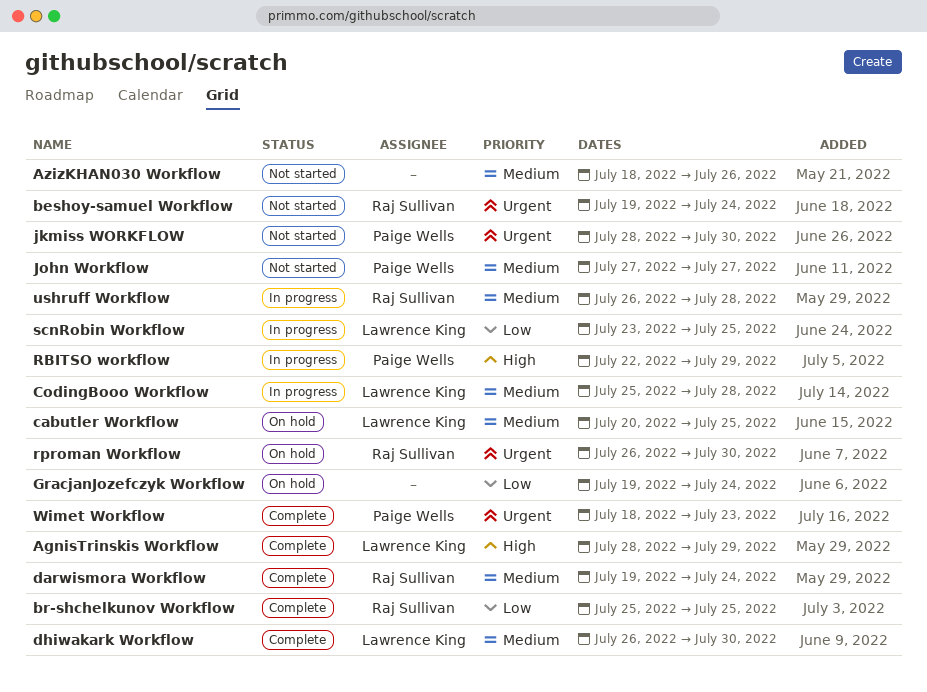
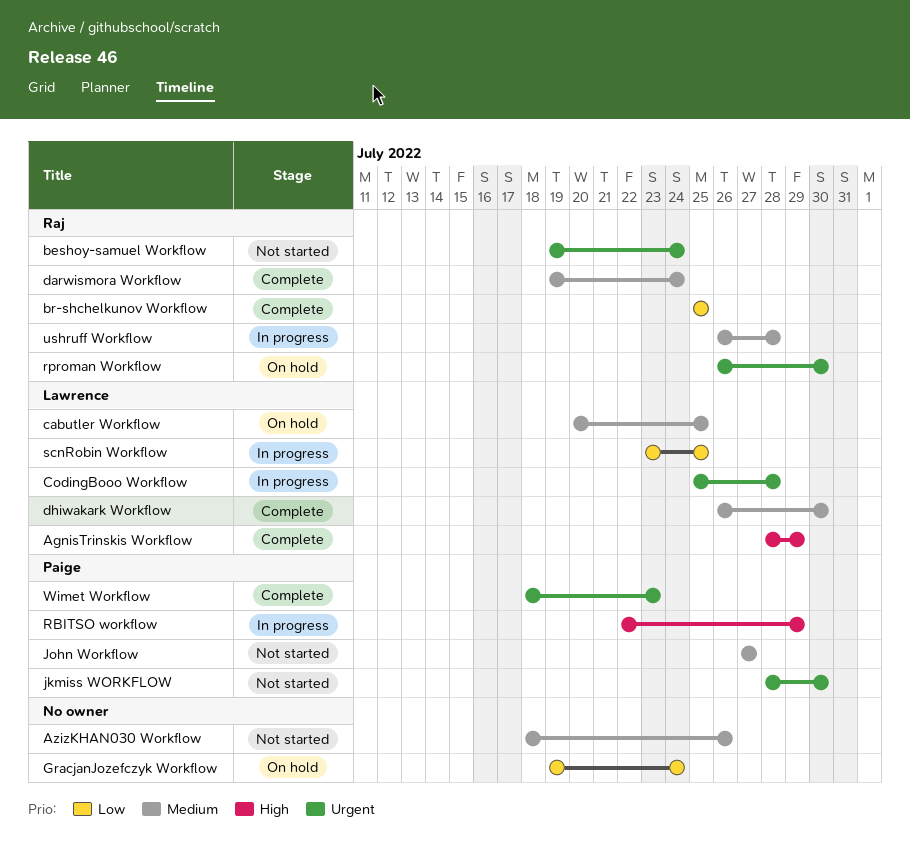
CodingBooo Workflow, priority: Medium -> Urgent

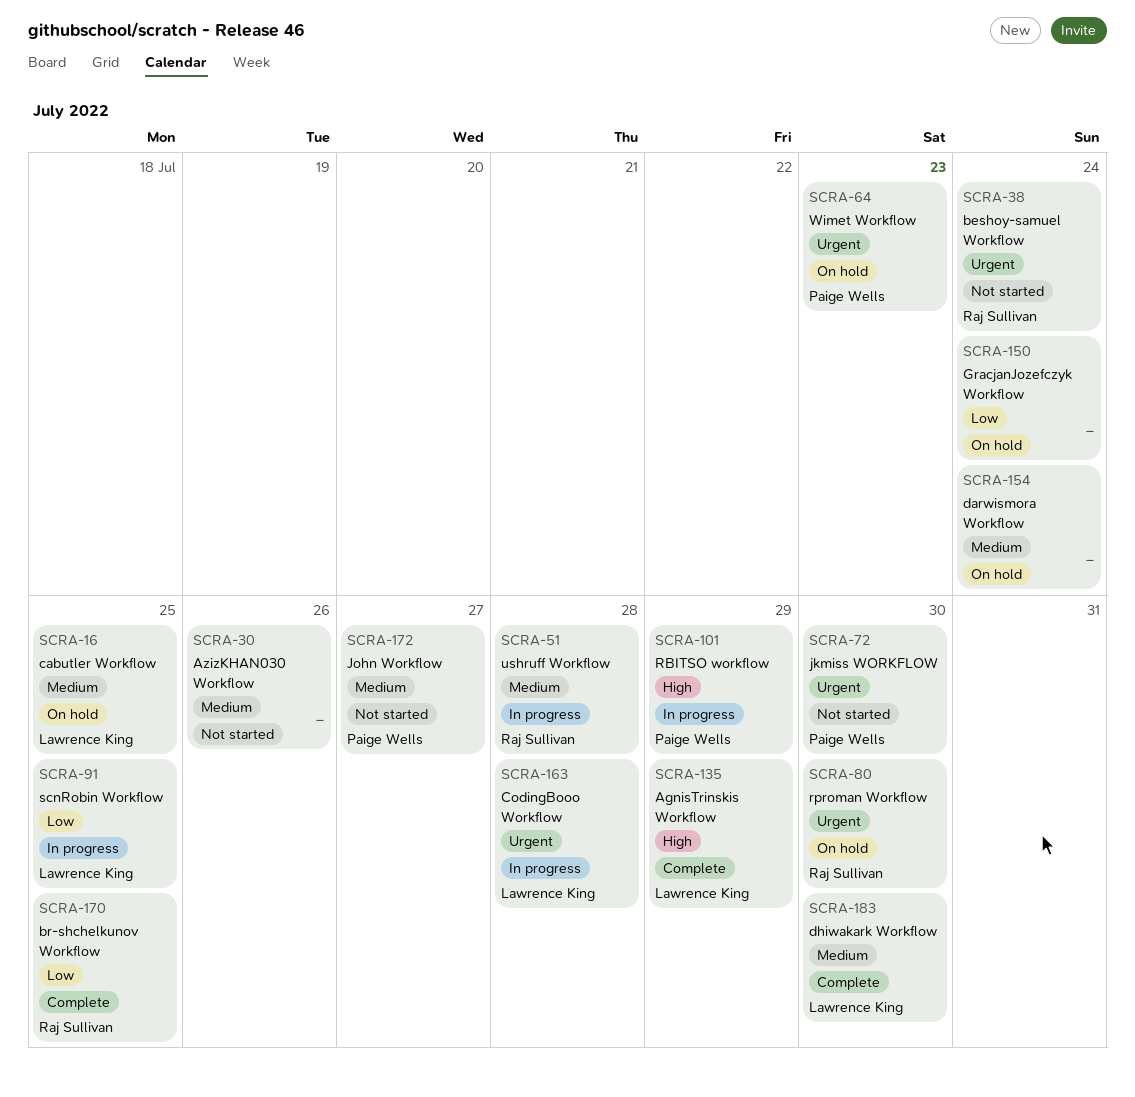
darwismora Workflow, status: Complete -> On hold
darwismora Workflow, owner: Raj Sullivan -> none
Wimet Workflow, status: Complete -> On hold

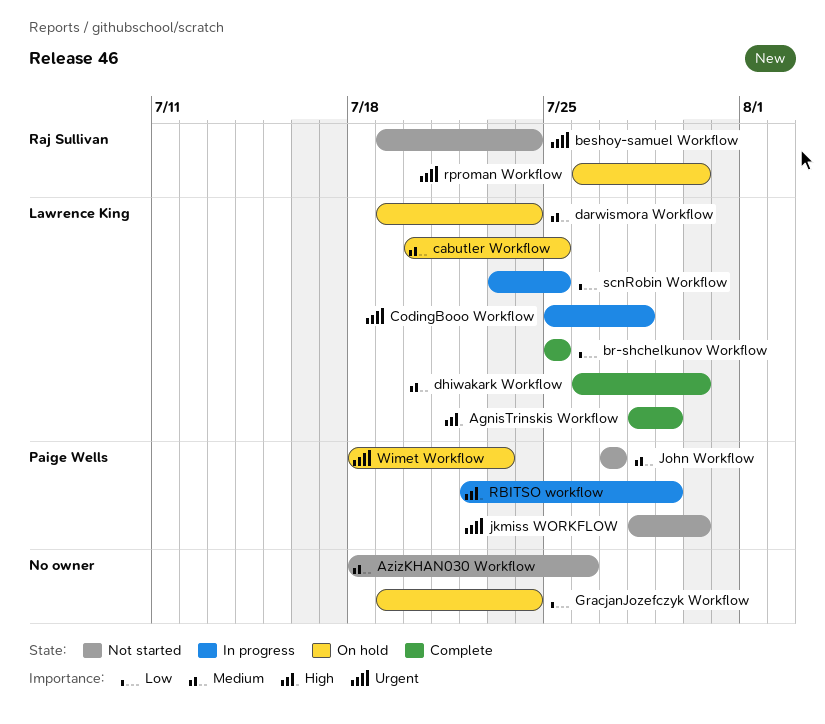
br-shchelkunov Workflow, owner: Raj Sullivan -> Lawrence King
darwismora Workflow, owner: none -> Lawrence King
ushruff Workflow: present -> none

